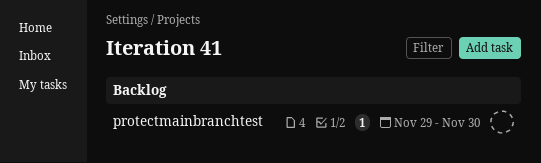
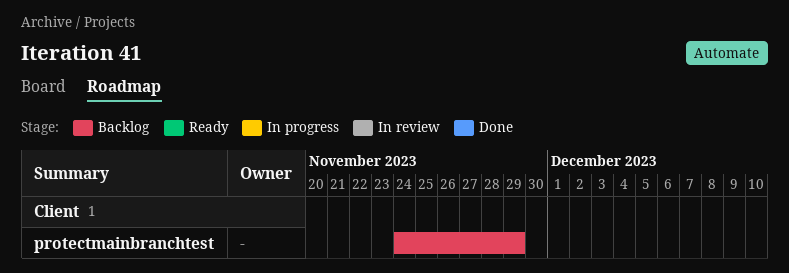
protectmainbranchtest, start: Nov 29 -> Nov 24
protectmainbranchtest, due: Nov 30 -> Nov 29

